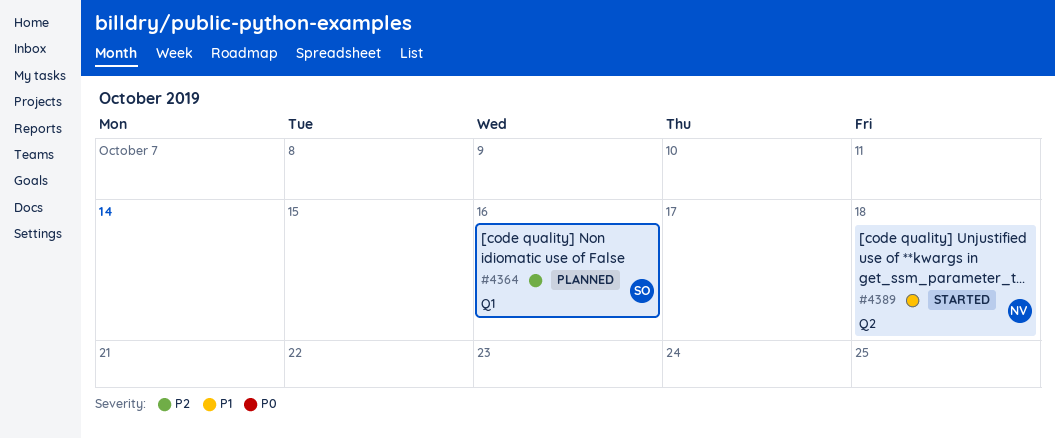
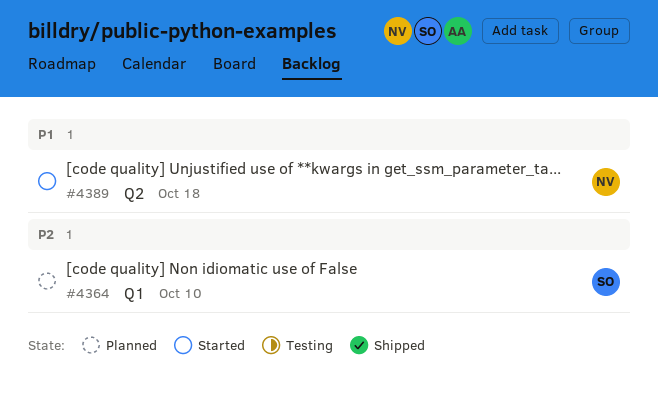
#4364, due: Oct 16 -> Oct 10

